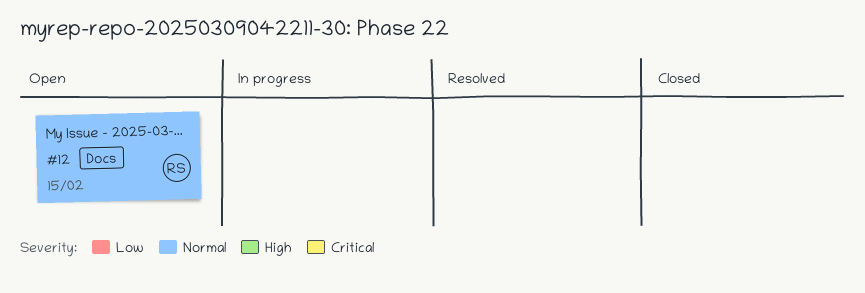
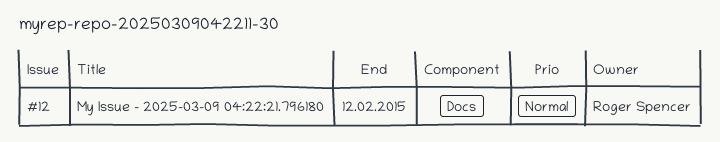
#12, due: Feb 15 -> Feb 12

